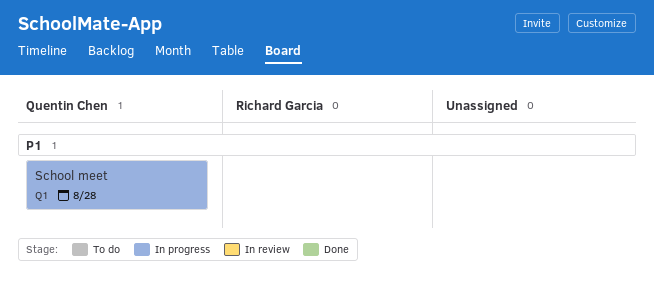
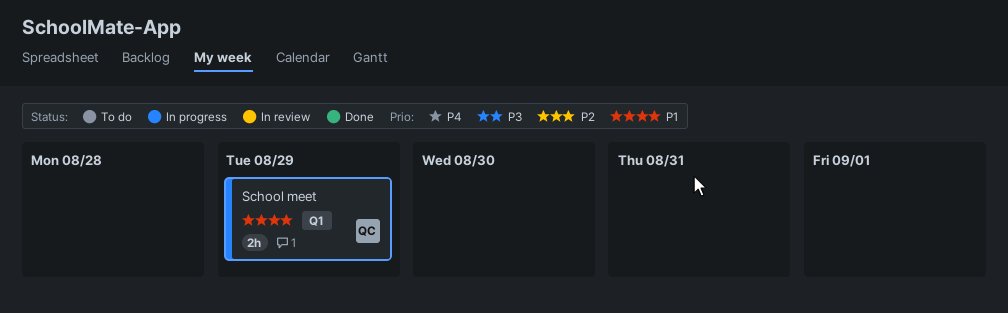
School meet, due: Aug 28 -> Aug 29

